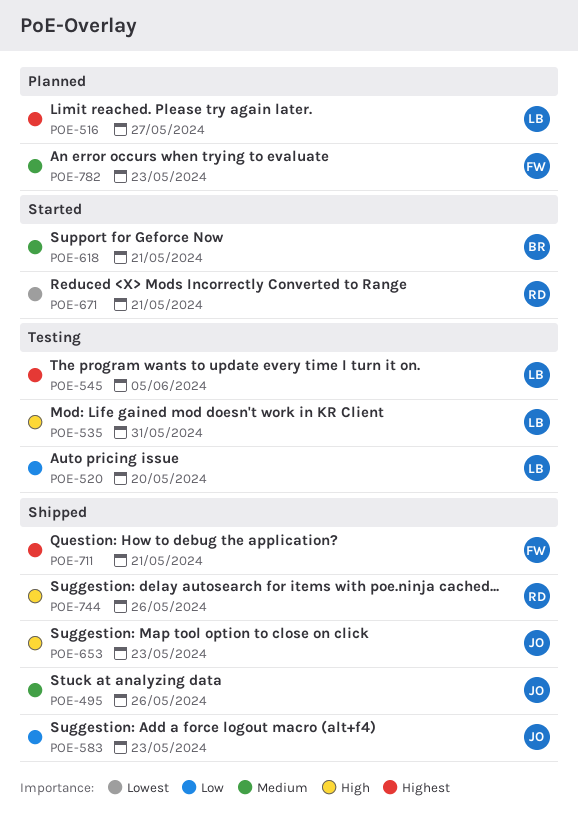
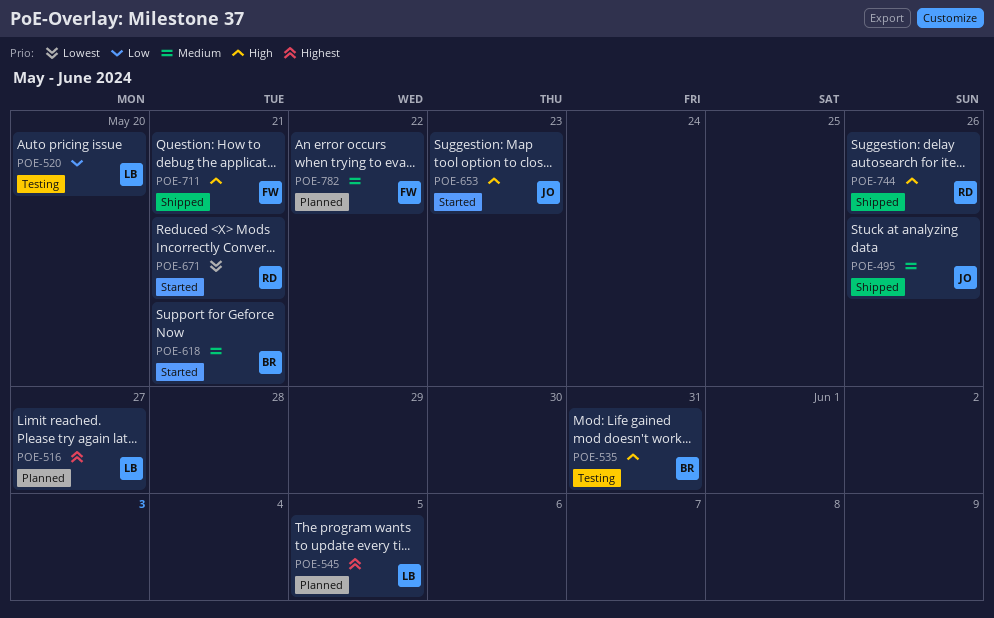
POE-535, owner: LB -> BR
POE-545, status: Testing -> Planned
POE-583: present -> none
POE-653, status: Shipped -> Started
POE-711, priority: Highest -> High
POE-782, due: May 23 -> May 22

